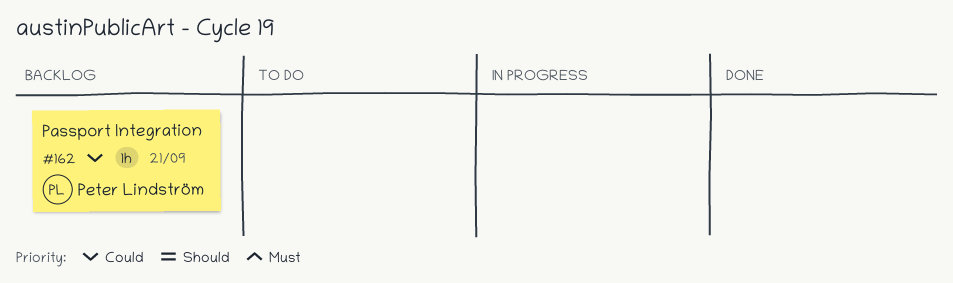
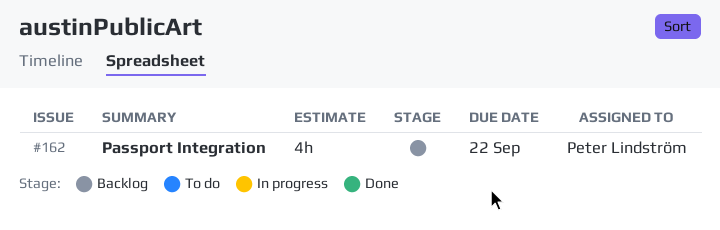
#162, estimate: 1h -> 4h
#162, due: Sep 21 -> Sep 22

